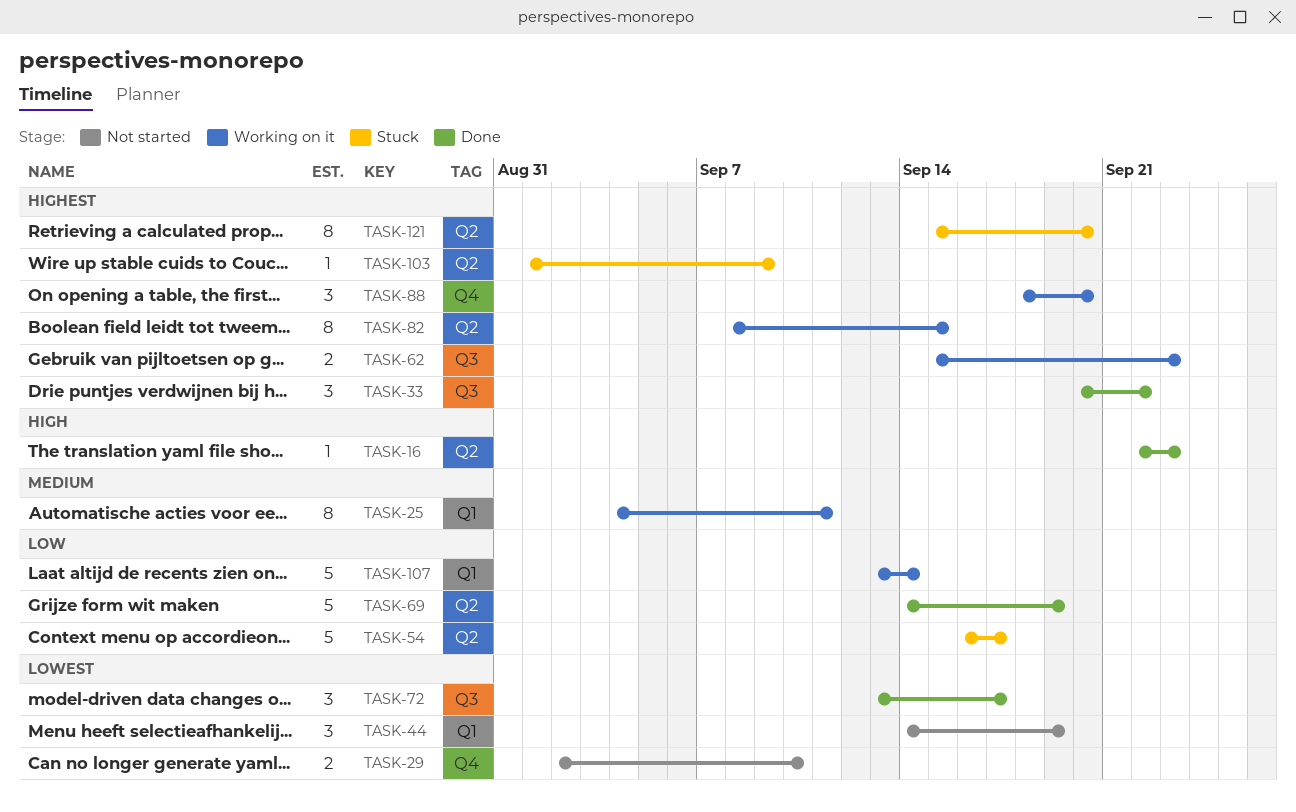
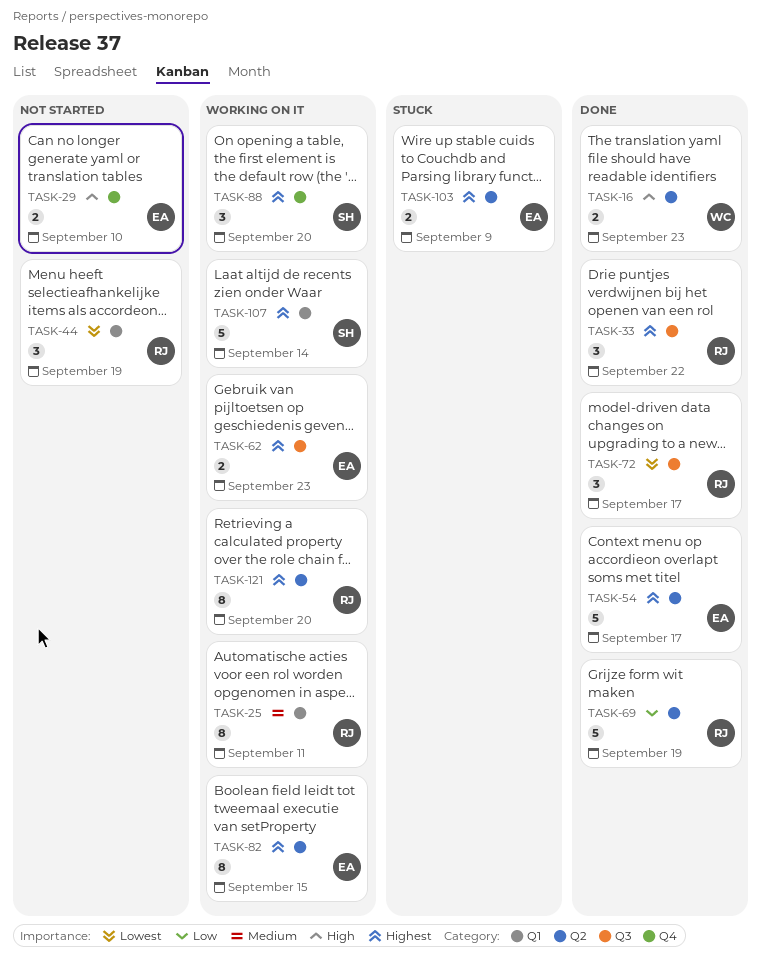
TASK-16, estimate: 1 -> 2
TASK-29, priority: Lowest -> High
TASK-54, status: Stuck -> Done
TASK-54, priority: Low -> Highest
TASK-103, estimate: 1 -> 2
TASK-107, priority: Low -> Highest
TASK-121, status: Stuck -> Working on it

